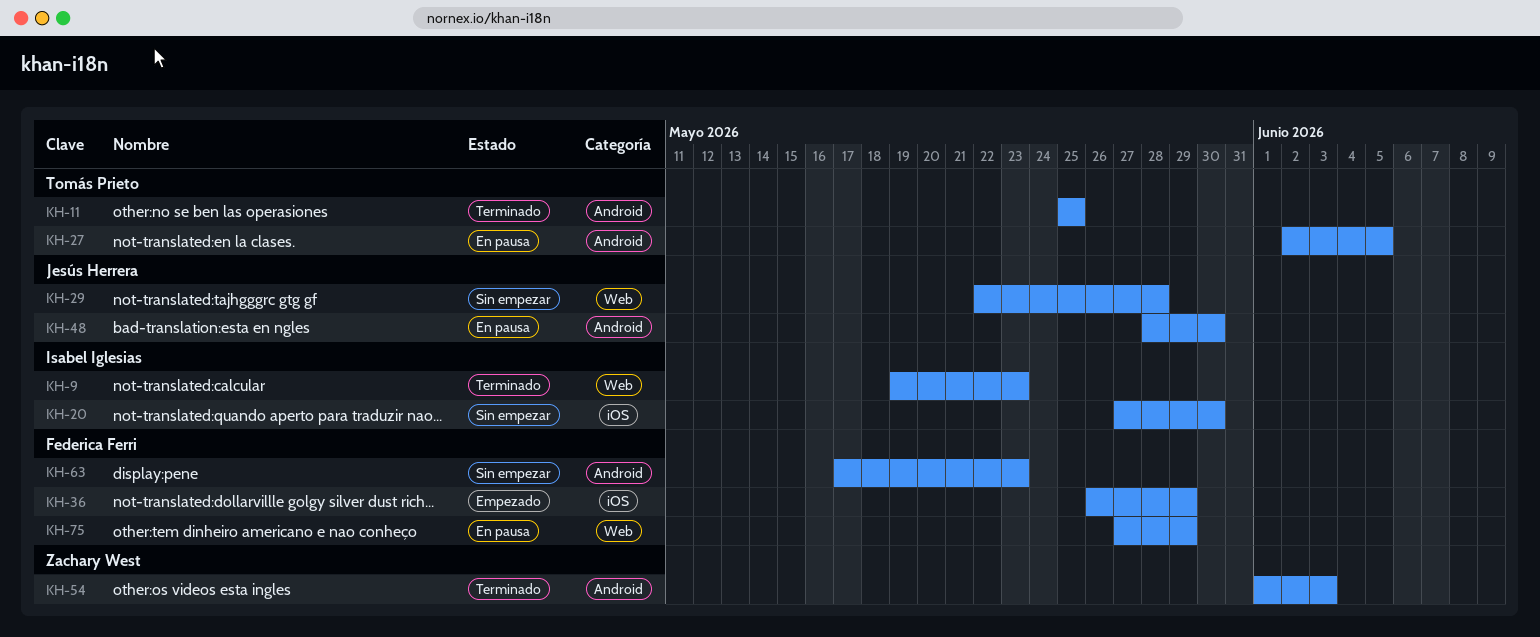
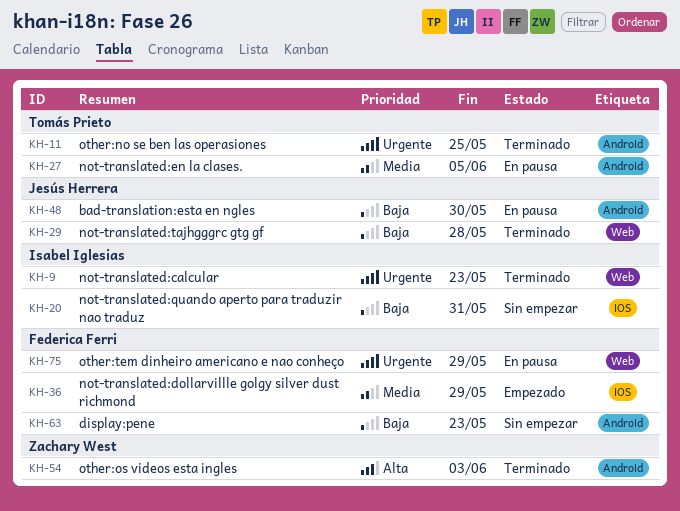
KH-20, due: May 30 -> May 31
KH-29, status: Sin empezar -> Terminado

